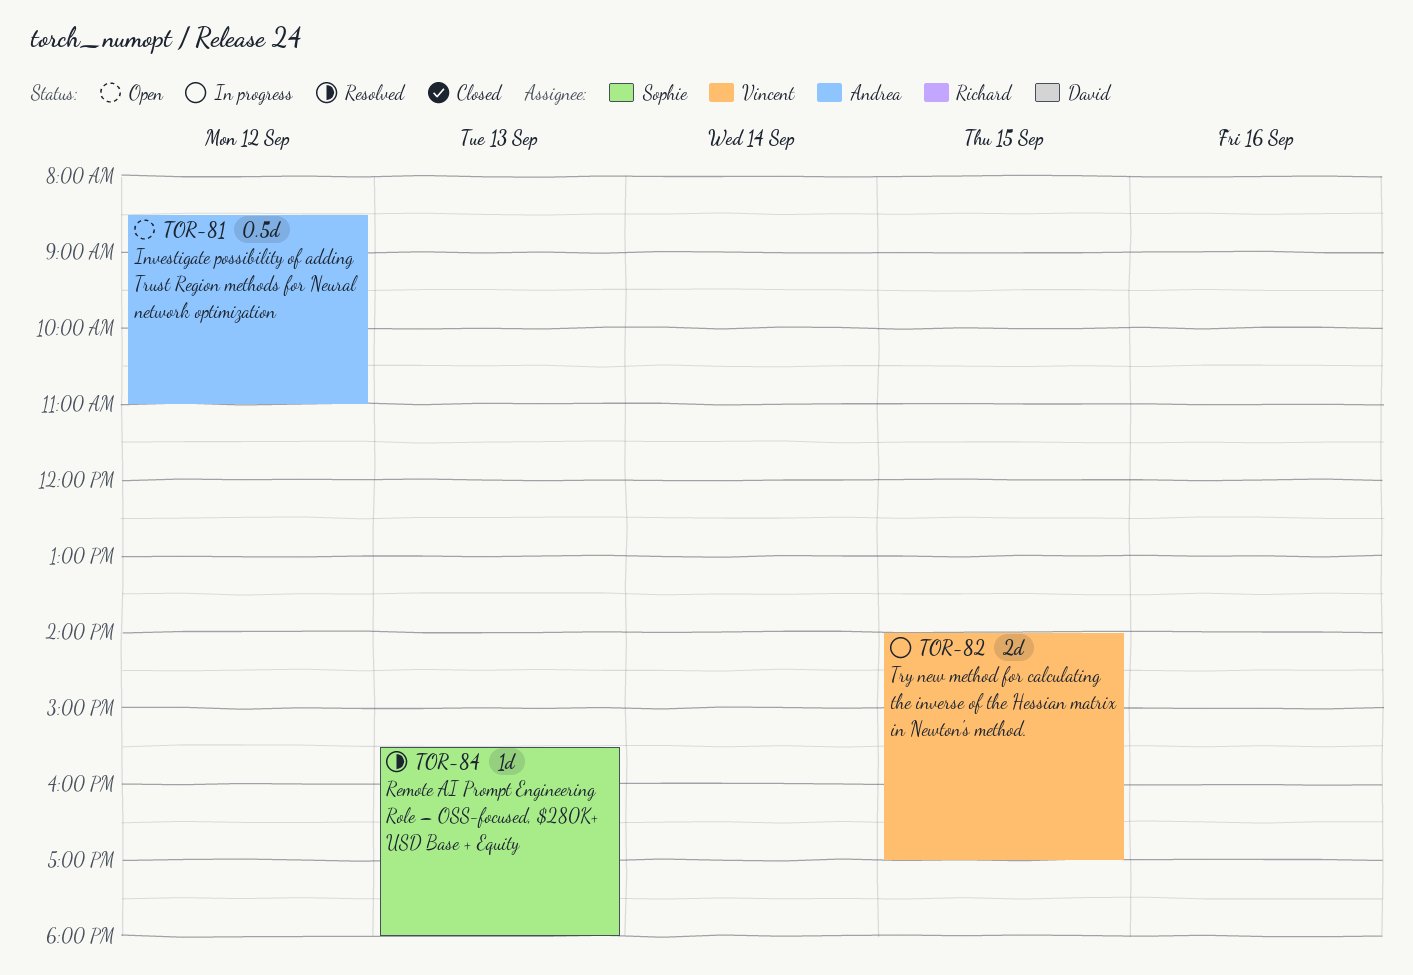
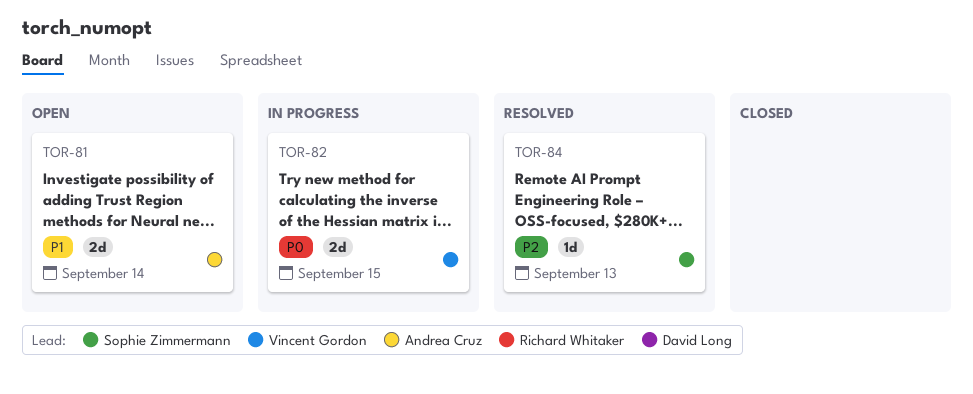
TOR-81, estimate: 0.5d -> 2d
TOR-81, day: Sep 12 -> Sep 14

